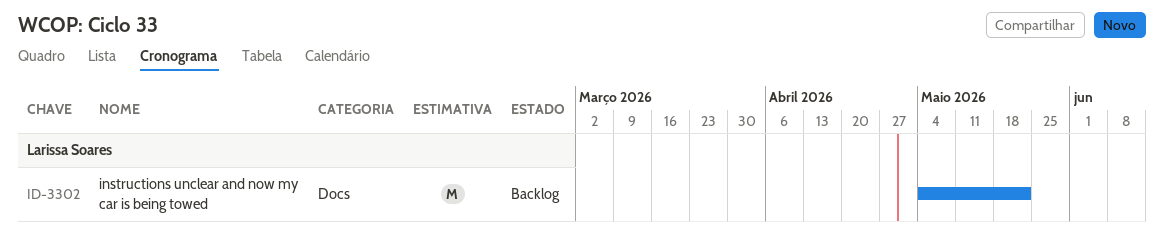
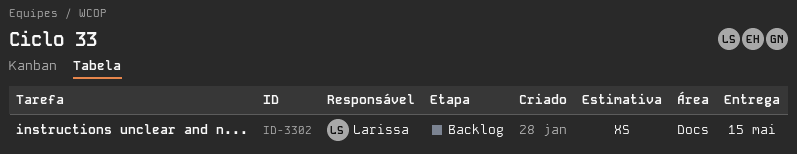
ID-3302, estimate: M -> XS
ID-3302, due: May 22 -> May 15

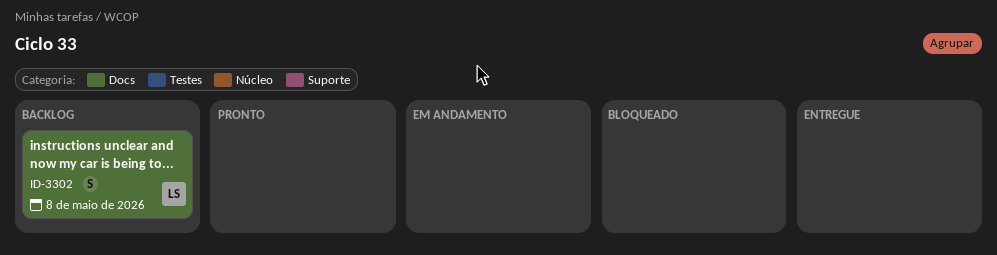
ID-3302, estimate: XS -> S
ID-3302, due: May 15 -> May 8

